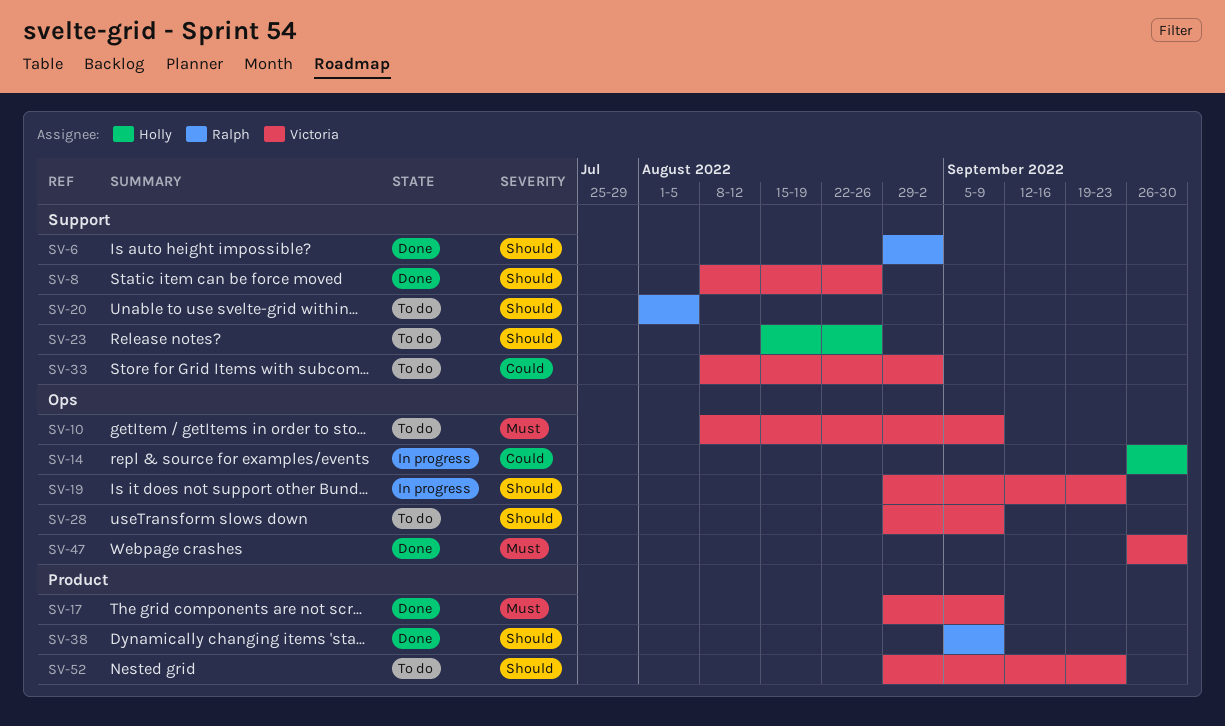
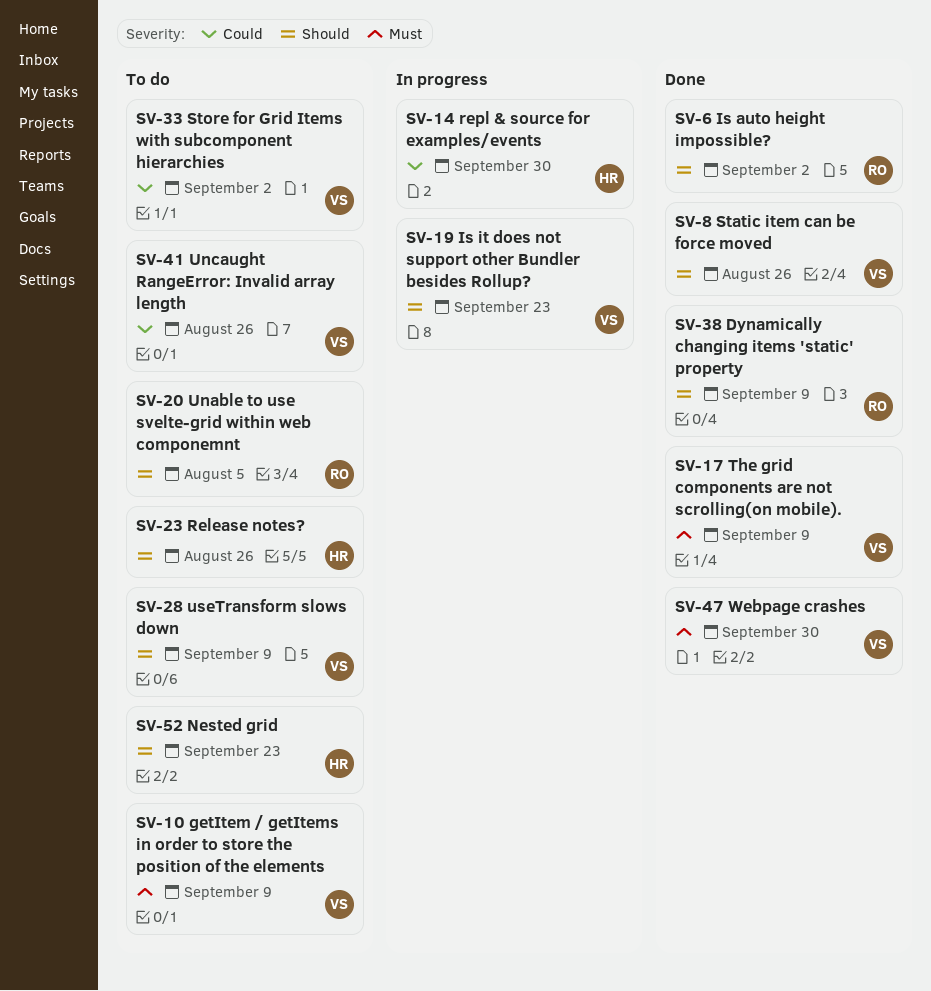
SV-41: none -> present
SV-52, owner: Victoria -> Holly

